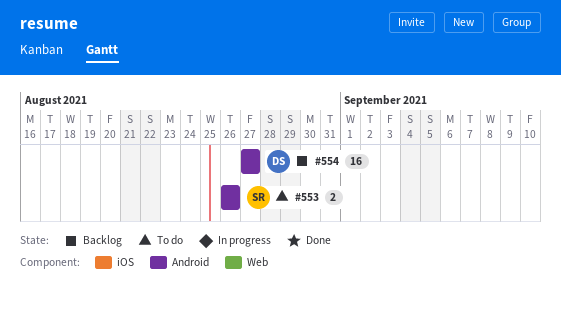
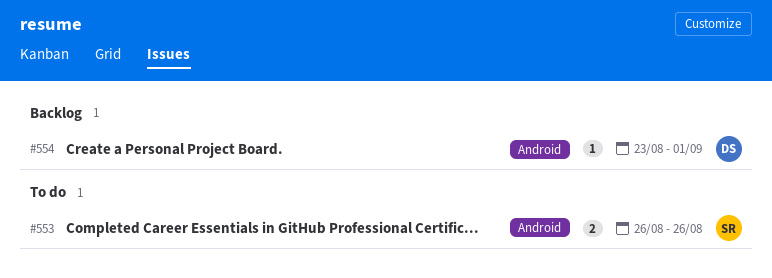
#554, estimate: 16 -> 1
#554, start: Aug 27 -> Aug 23
#554, due: Aug 27 -> Sep 1

